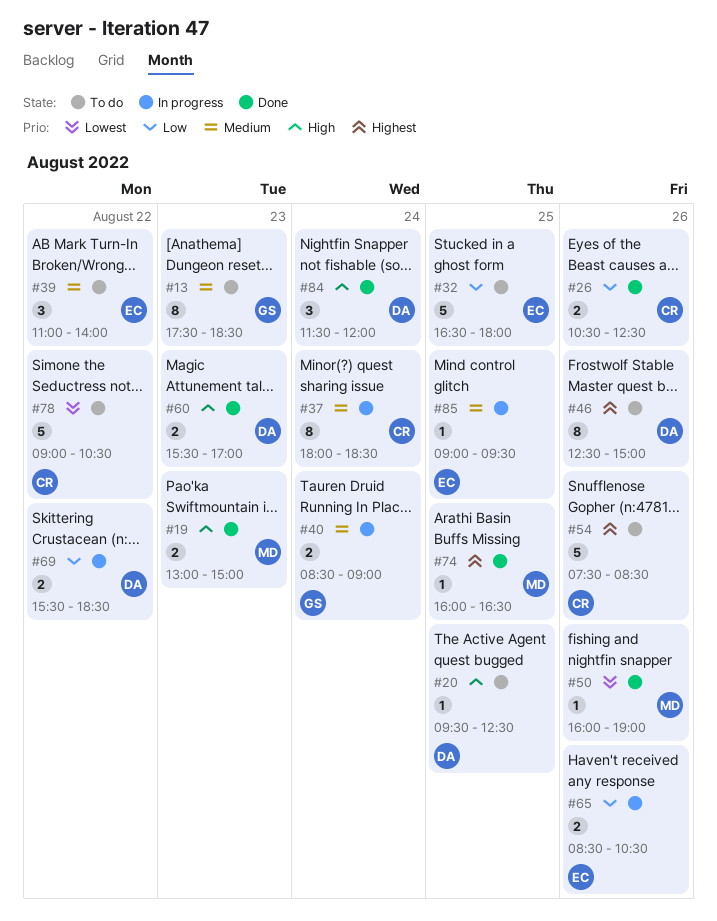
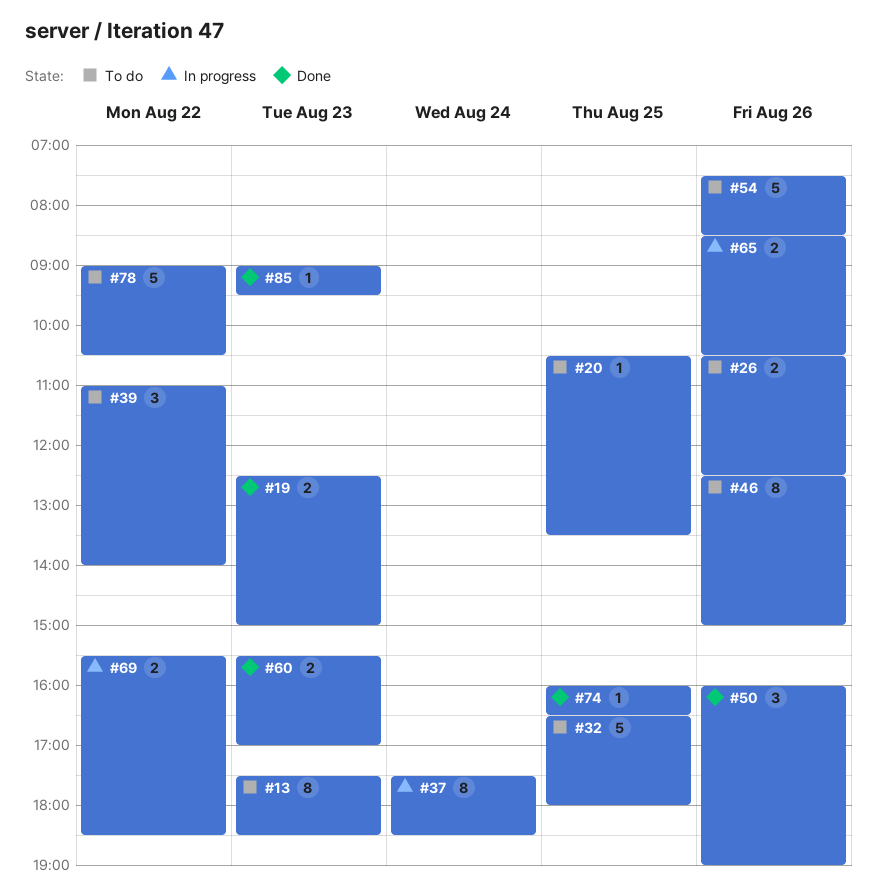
#19, begins: 13:00 -> 12:30
#20, begins: 09:30 -> 10:30
#20, ends: 12:30 -> 13:30
#26, status: Done -> To do
#37, begins: 18:00 -> 17:30
#40: present -> none
#50, estimate: 1 -> 3
#84: present -> none
#85, status: In progress -> Done
#85, day: Aug 25 -> Aug 23

